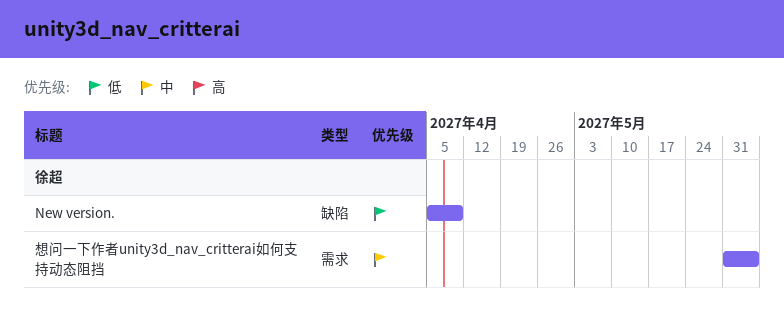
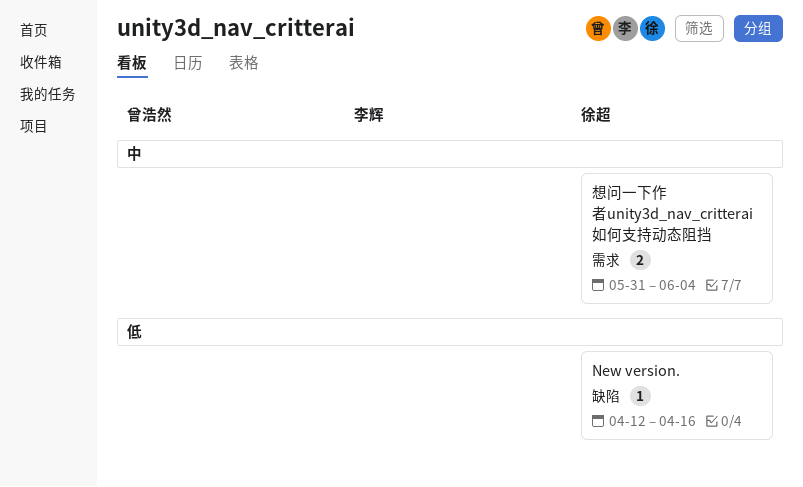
New version., start: Apr 5 -> Apr 12
New version., due: Apr 9 -> Apr 16

